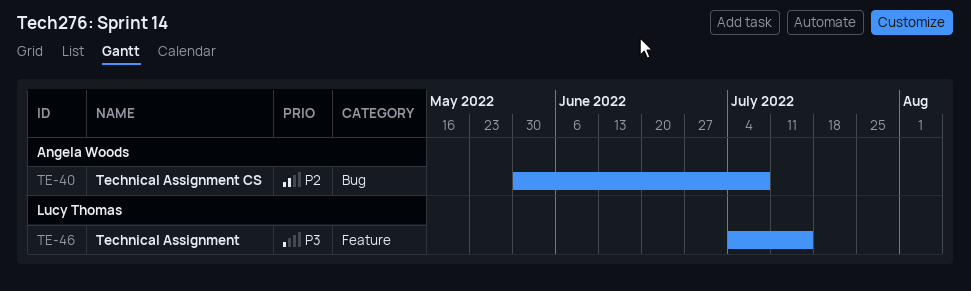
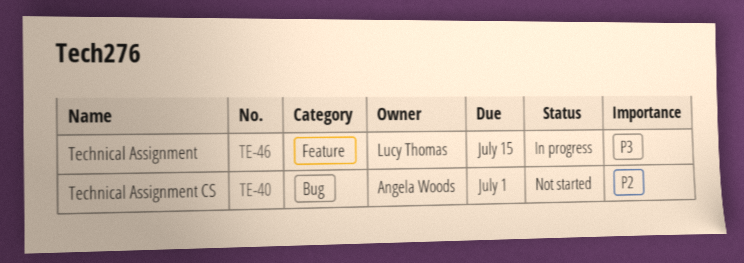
TE-40, due: Jul 8 -> Jul 1

